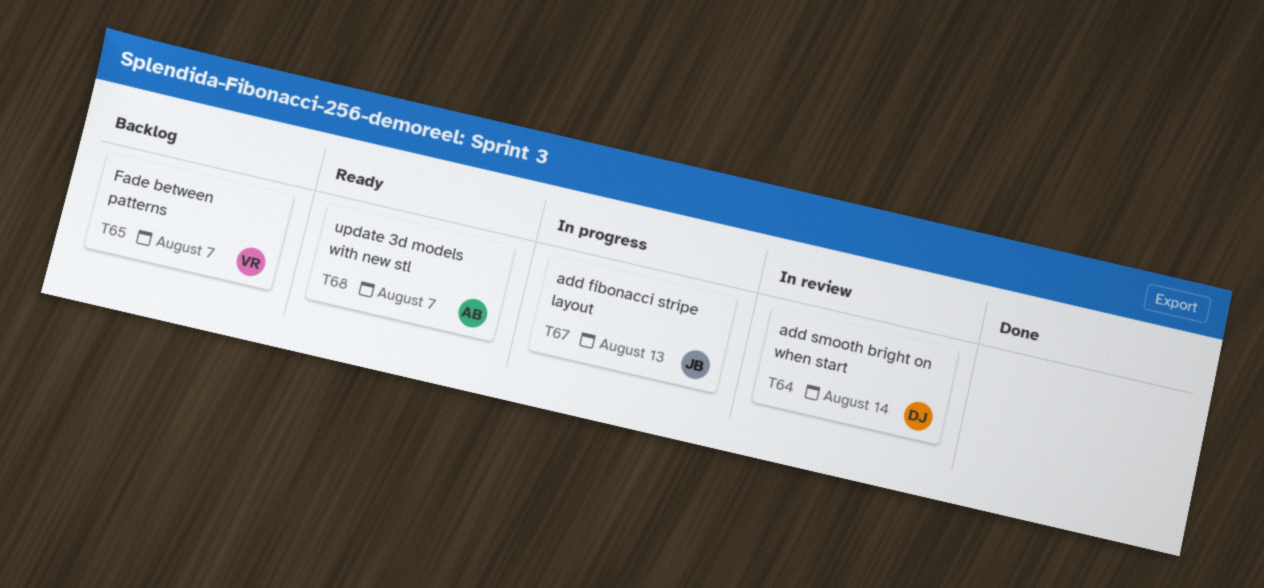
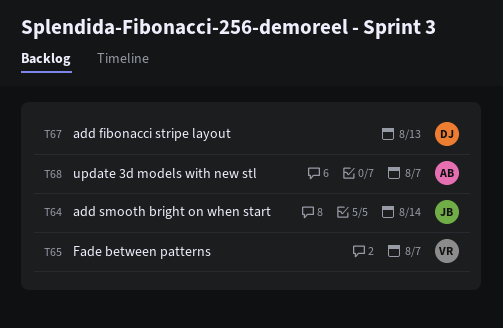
T64, owner: DJ -> JB
T67, owner: JB -> DJ

